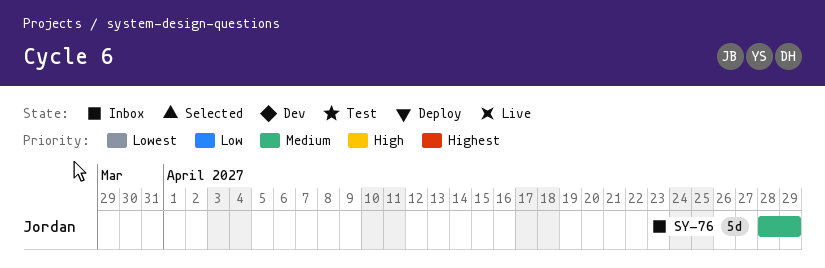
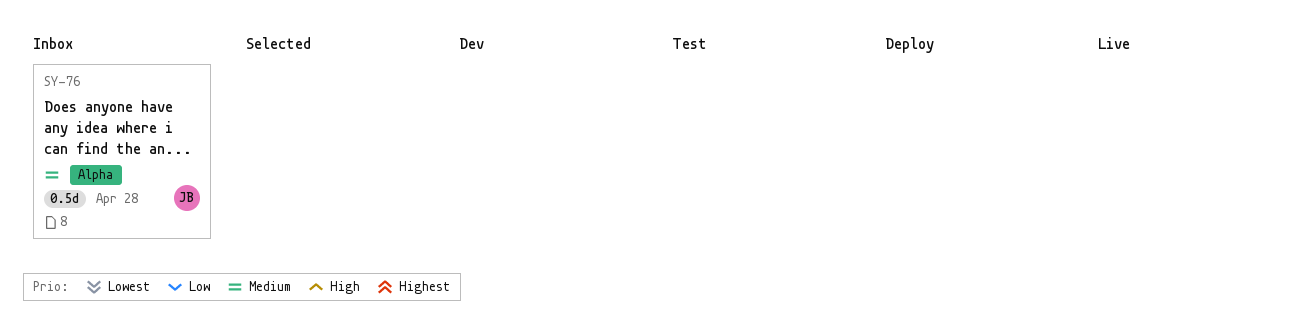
SY-76, estimate: 5d -> 0.5d
SY-76, due: Apr 29 -> Apr 28

